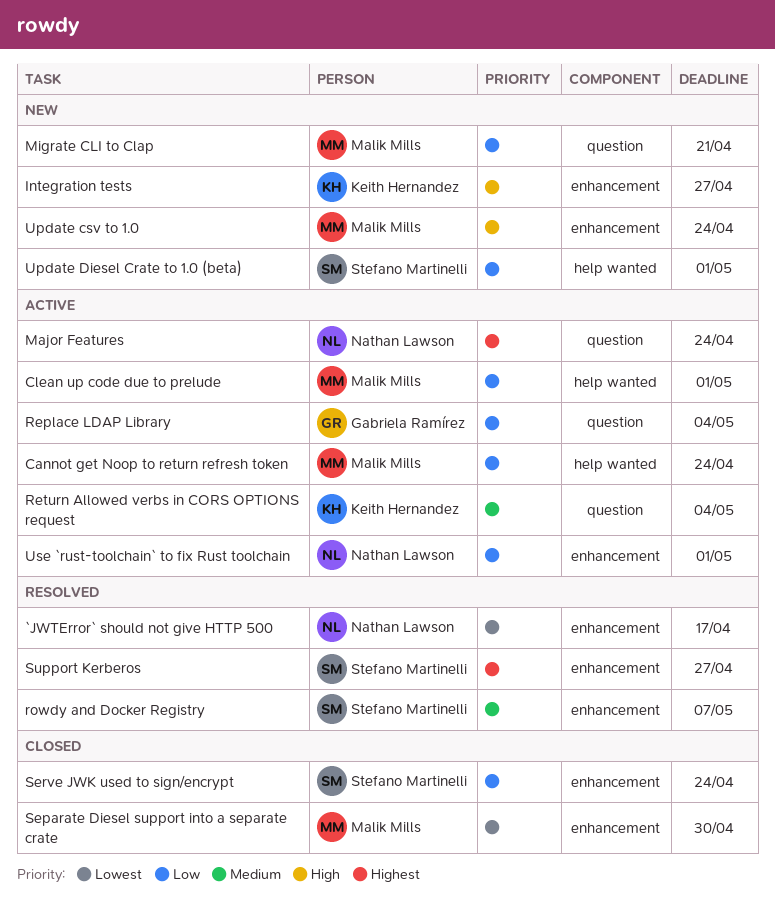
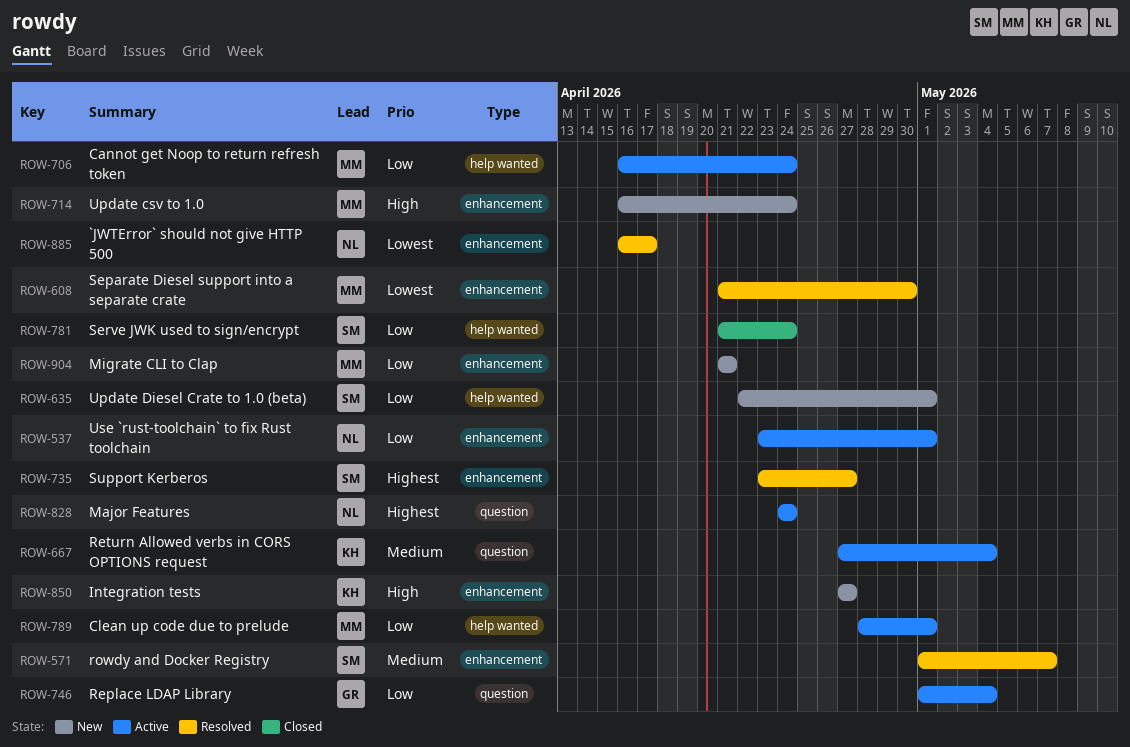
Migrate CLI to Clap, label: question -> enhancement
Separate Diesel support into a separate crate, status: Closed -> Resolved
Serve JWK used to sign/encrypt, label: enhancement -> help wanted

